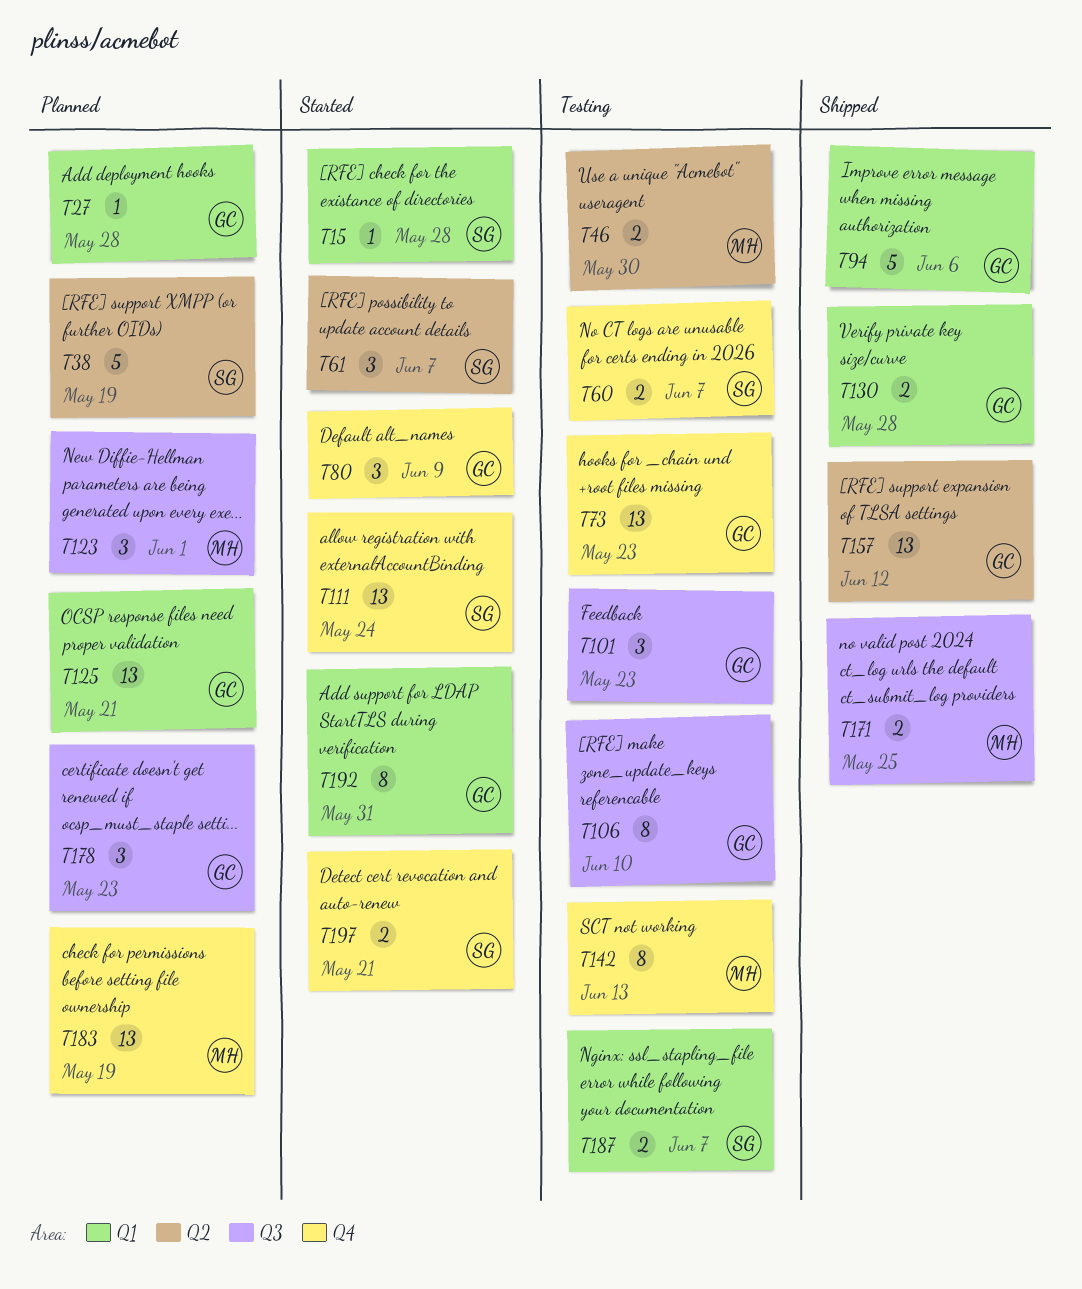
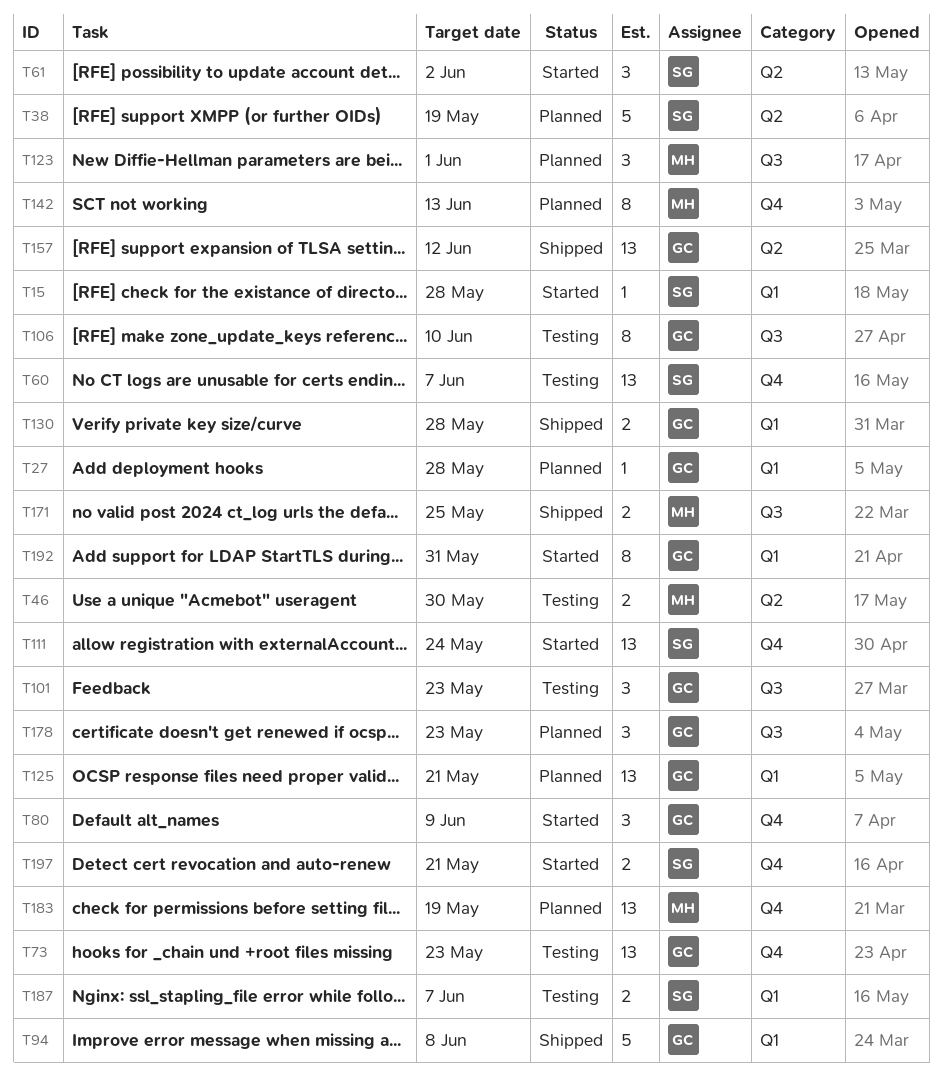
T60, estimate: 2 -> 13
T61, due: Jun 7 -> Jun 2
T94, due: Jun 6 -> Jun 8
T142, status: Testing -> Planned

